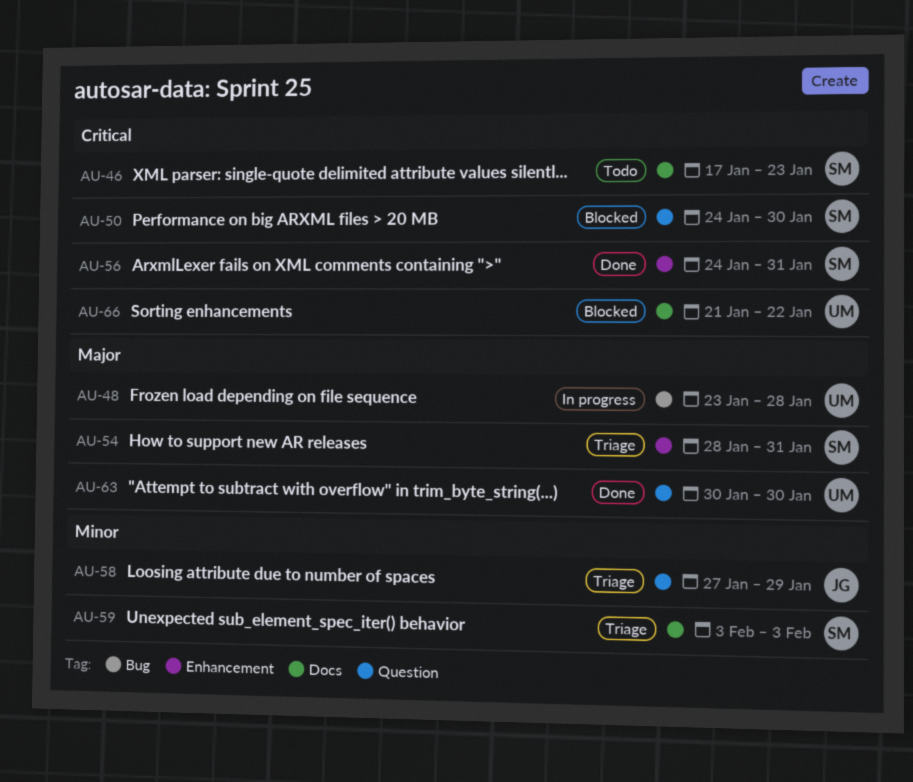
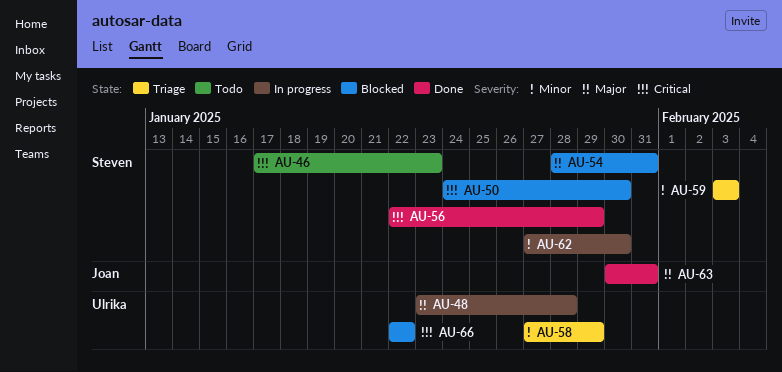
AU-54, status: Triage -> Blocked
AU-56, start: Jan 24 -> Jan 22
AU-56, due: Jan 31 -> Jan 29
AU-58, owner: Joan -> Ulrika
AU-62: none -> present
AU-63, owner: Ulrika -> Joan
AU-63, due: Jan 30 -> Jan 31
AU-66, start: Jan 21 -> Jan 22

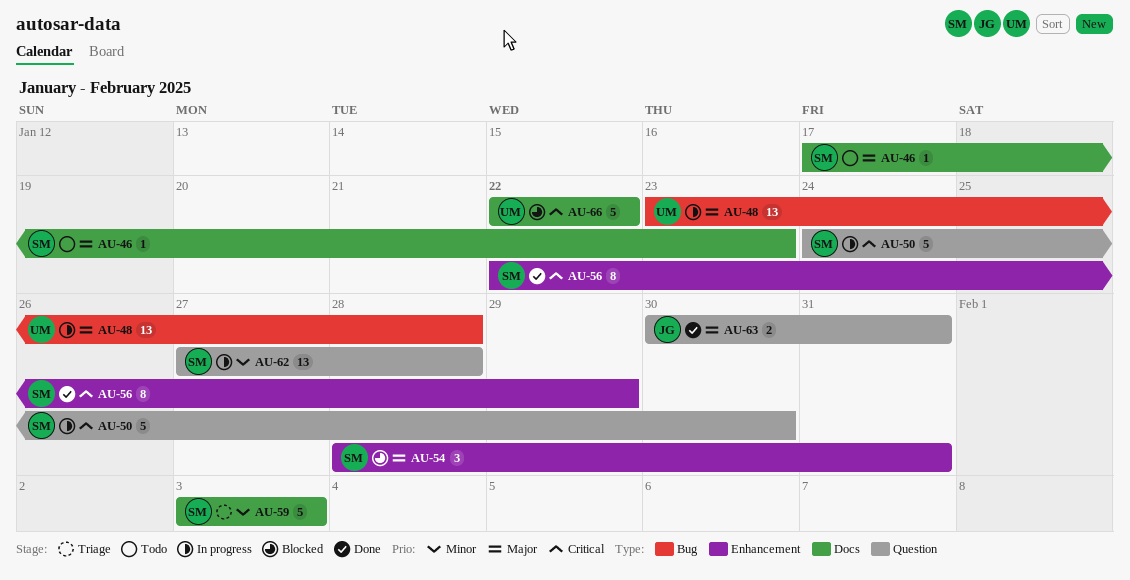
AU-46, priority: Critical -> Major
AU-50, status: Blocked -> In progress
AU-58: present -> none
AU-62, due: Jan 30 -> Jan 28

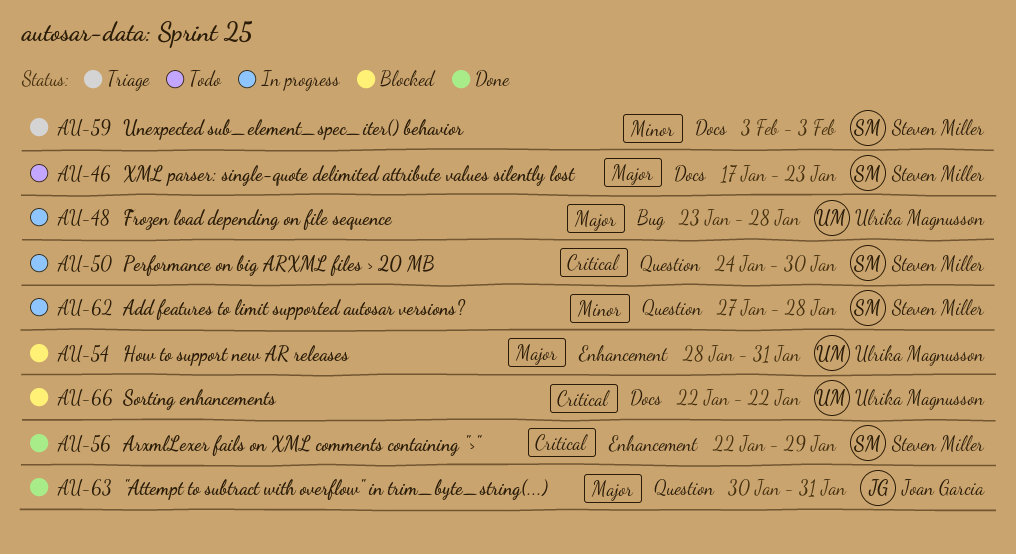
AU-54, owner: Steven Miller -> Ulrika Magnusson

